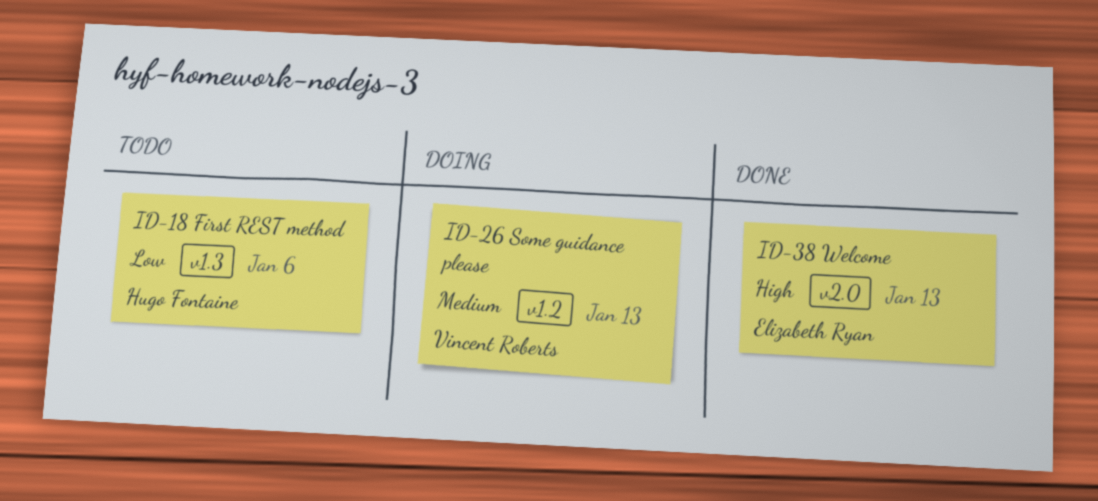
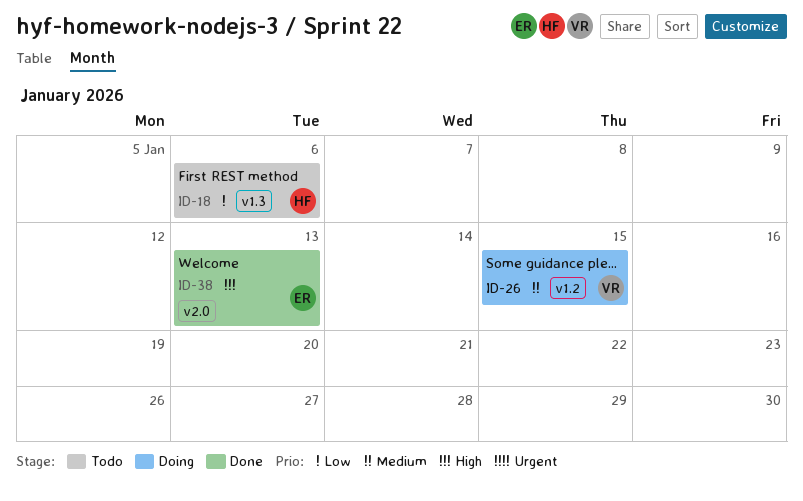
ID-26, due: Jan 13 -> Jan 15

